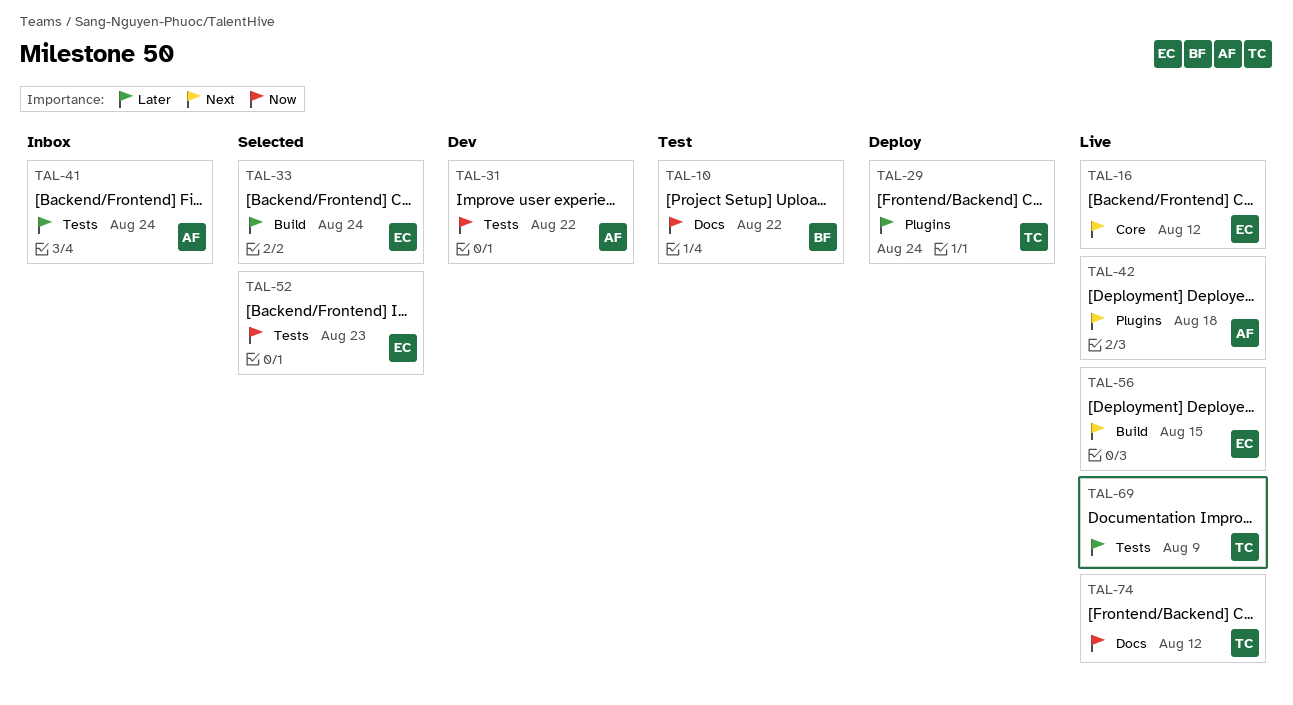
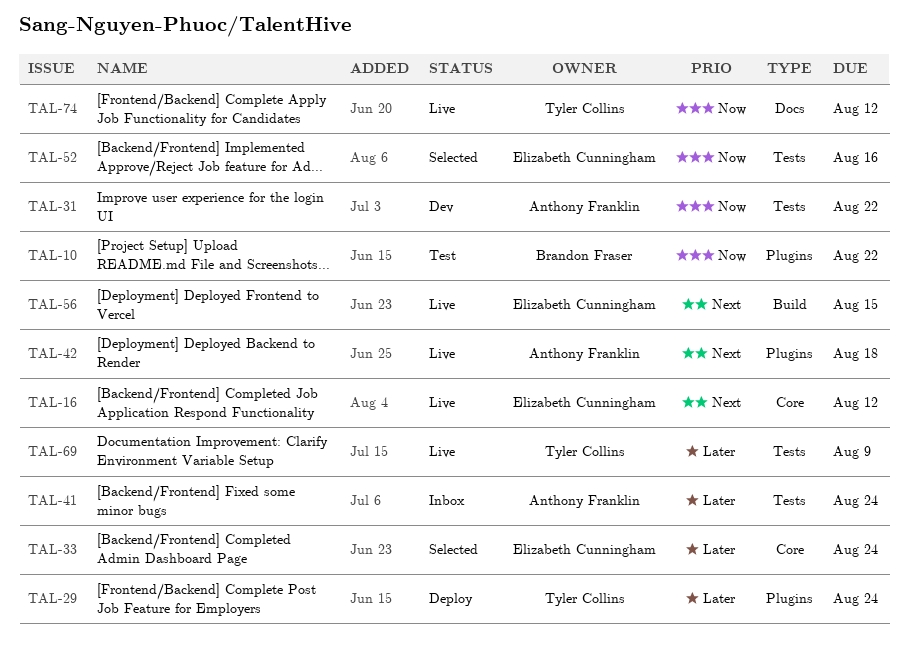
TAL-10, label: Docs -> Plugins
TAL-33, label: Build -> Core
TAL-52, due: Aug 23 -> Aug 16

